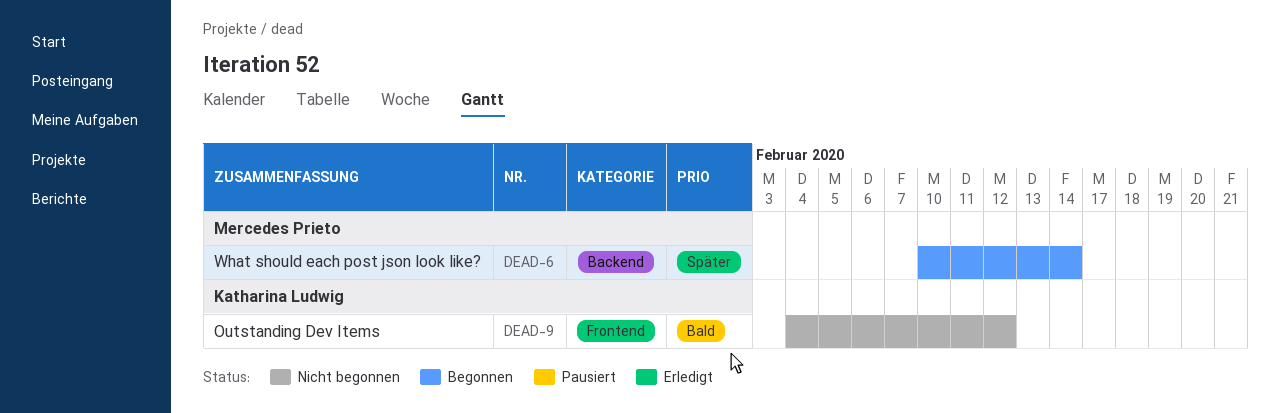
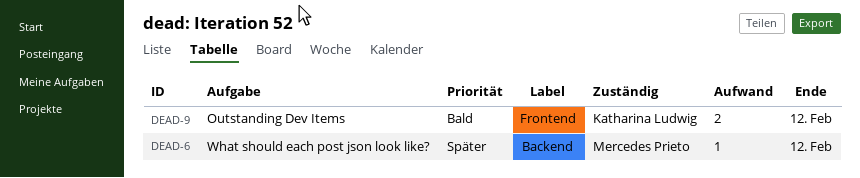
DEAD-6, due: Feb 14 -> Feb 12

